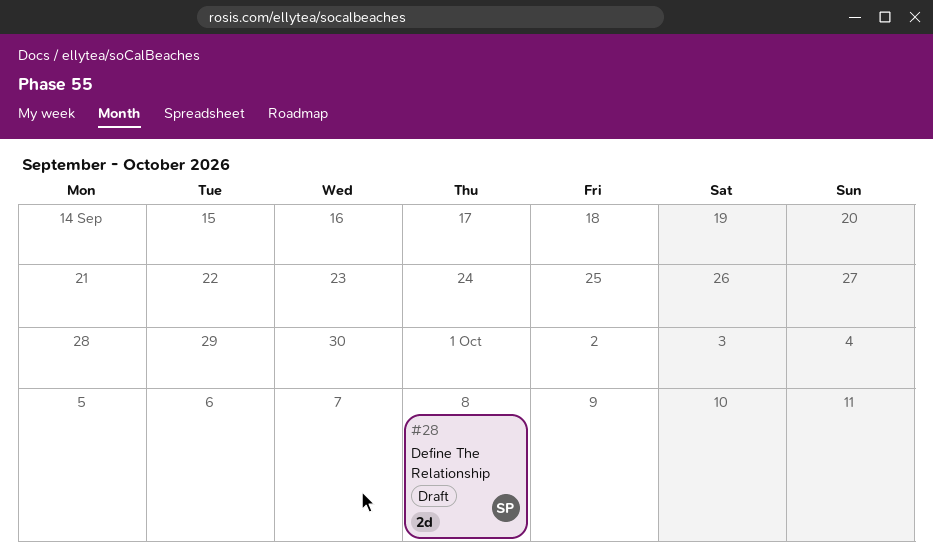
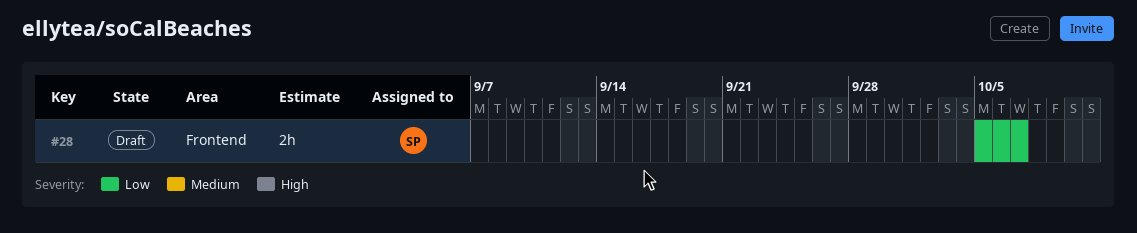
#28, estimate: 2d -> 2h
#28, due: Oct 8 -> Oct 7

